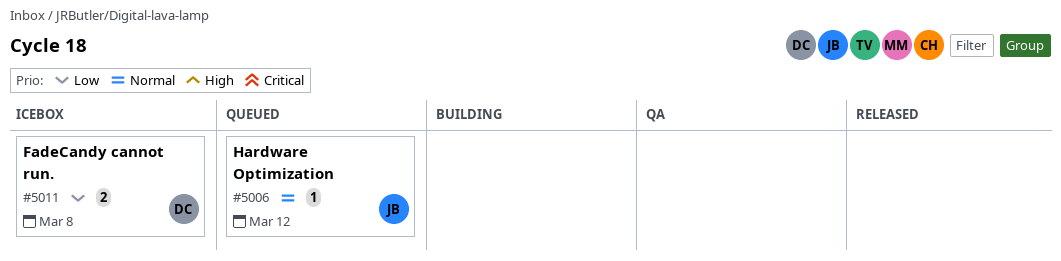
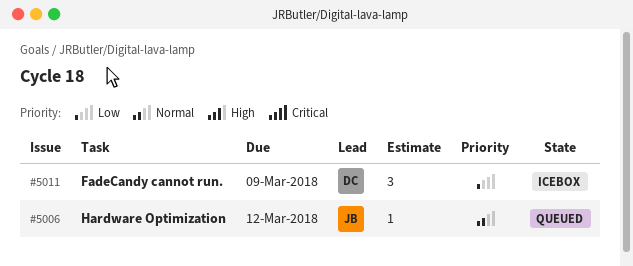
#5011, estimate: 2 -> 3
#5011, due: Mar 8 -> Mar 9

